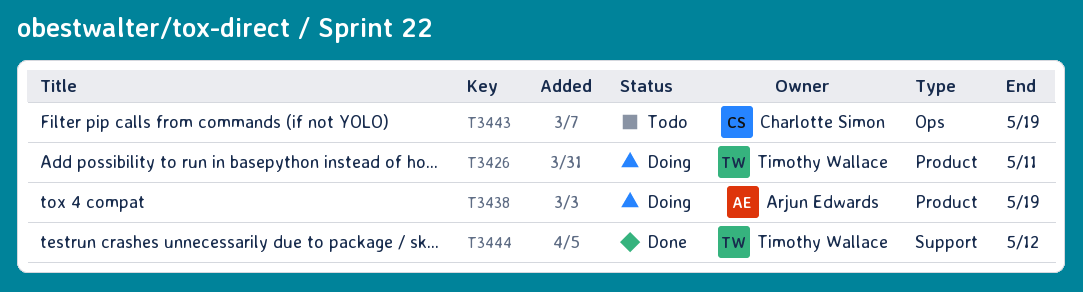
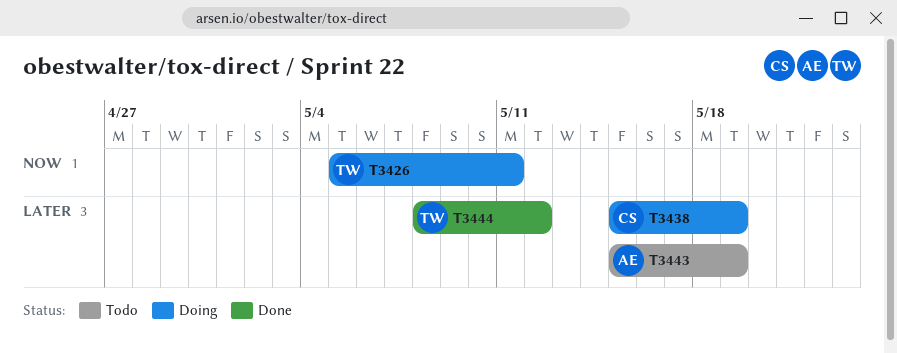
T3438, owner: Arjun Edwards -> Charlotte Simon
T3443, owner: Charlotte Simon -> Arjun Edwards

